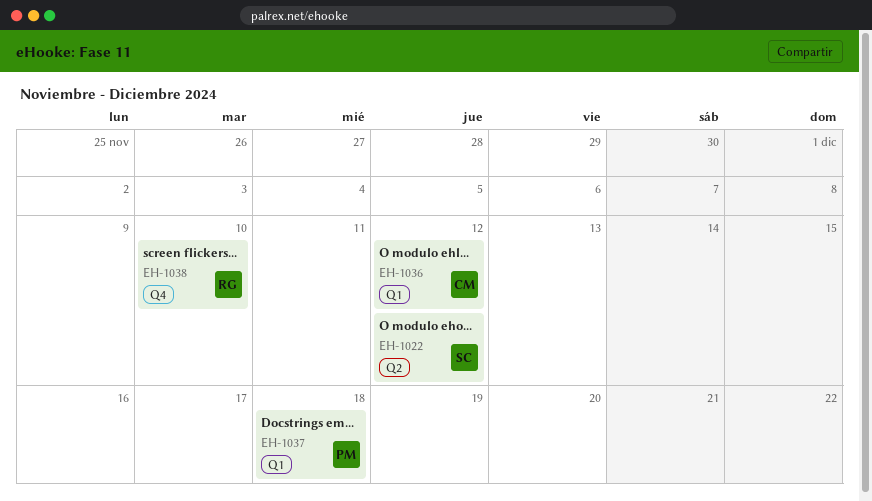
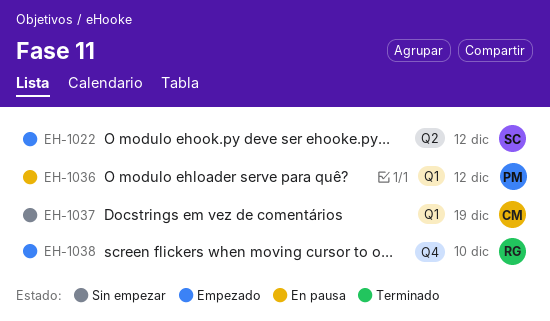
EH-1036, owner: CM -> PM
EH-1037, owner: PM -> CM
EH-1037, due: Dec 18 -> Dec 19

